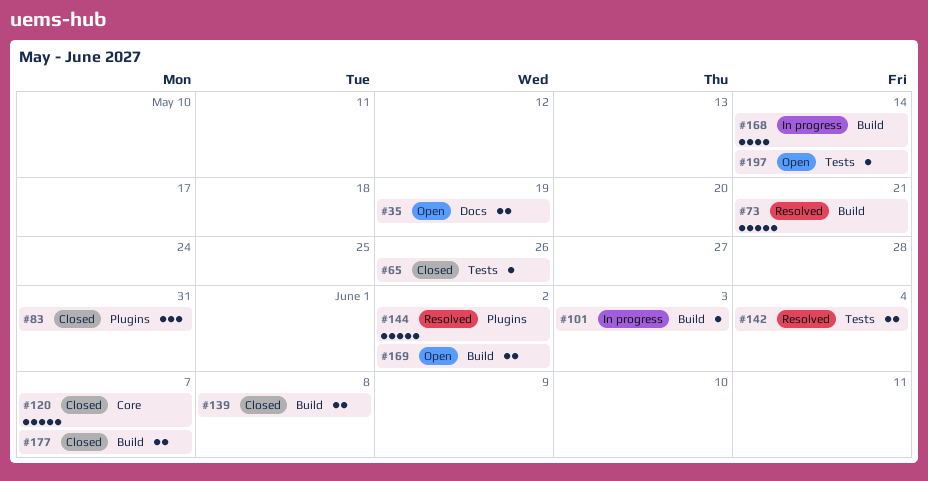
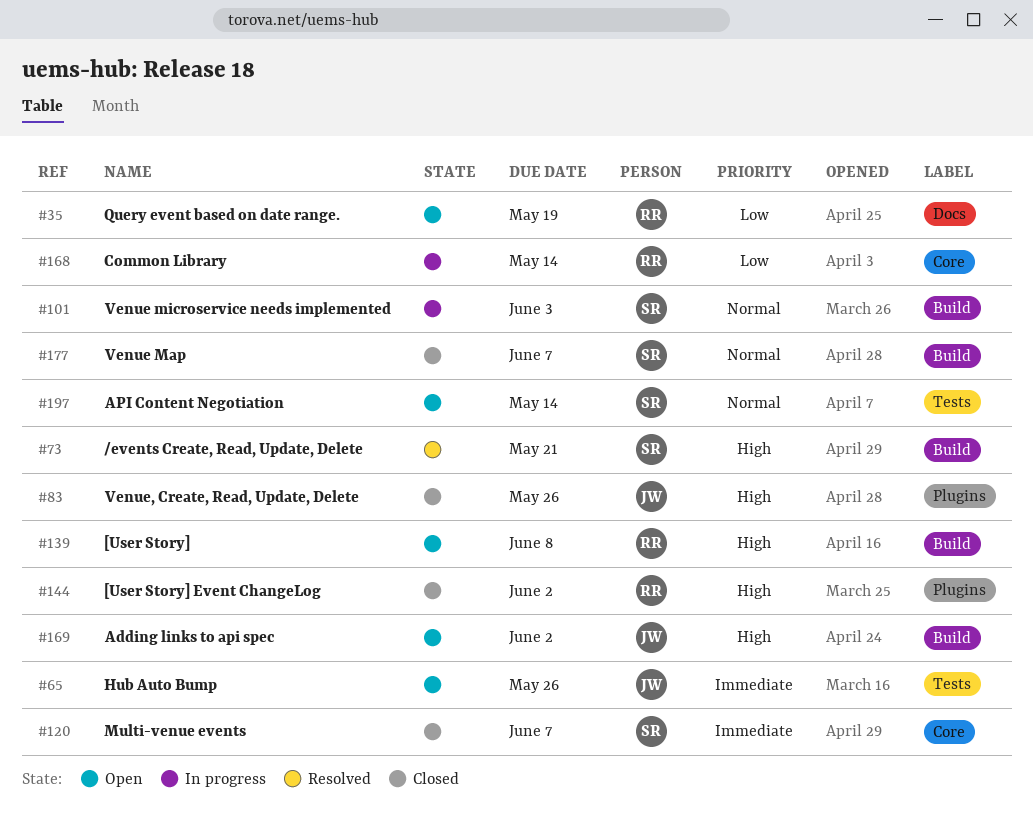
#65, status: Closed -> Open
#83, due: May 31 -> May 26
#139, status: Closed -> Open
#142: present -> none
#144, status: Resolved -> Closed
#168, label: Build -> Core

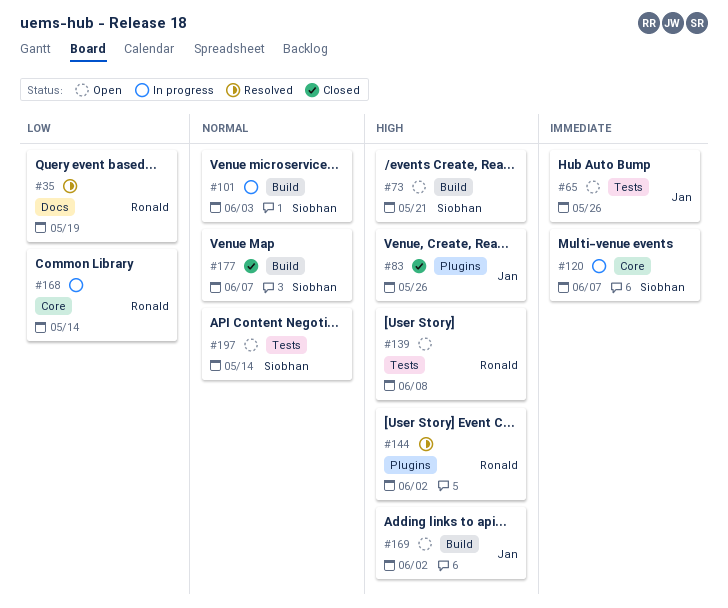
#35, status: Open -> Resolved
#73, status: Resolved -> Open
#120, status: Closed -> In progress
#139, label: Build -> Tests
#144, status: Closed -> Resolved

